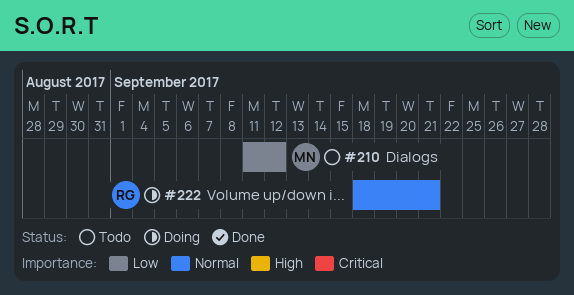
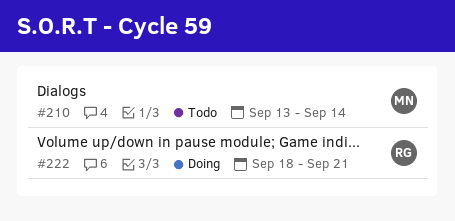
#210, start: Sep 11 -> Sep 13
#210, due: Sep 12 -> Sep 14

